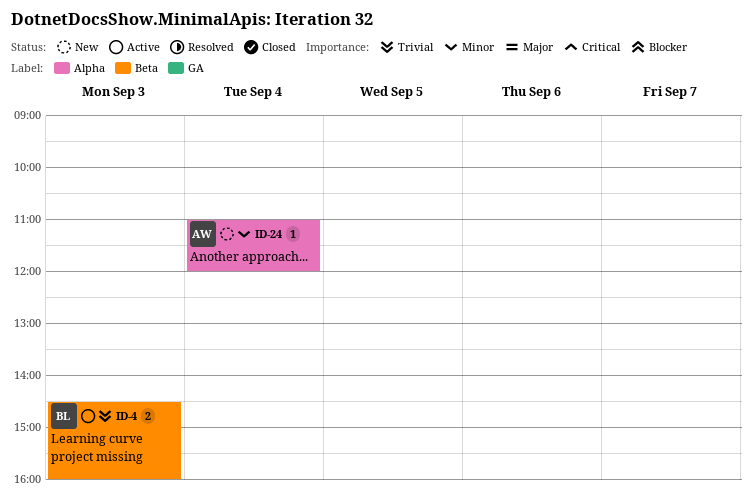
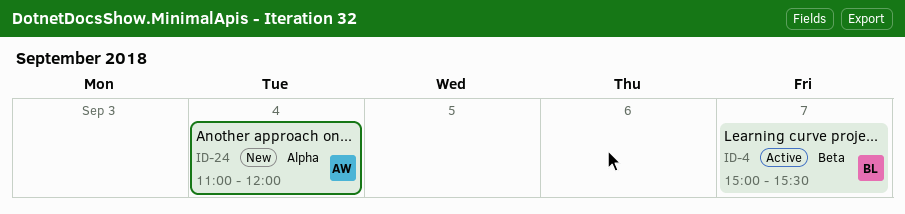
ID-4, day: Sep 3 -> Sep 7
ID-4, begins: 14:30 -> 15:00
ID-4, ends: 16:00 -> 15:30

